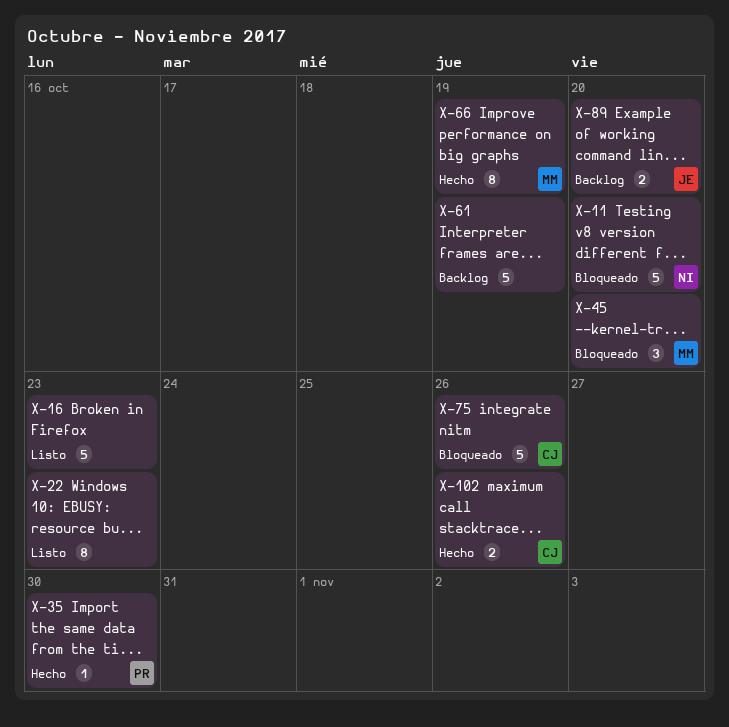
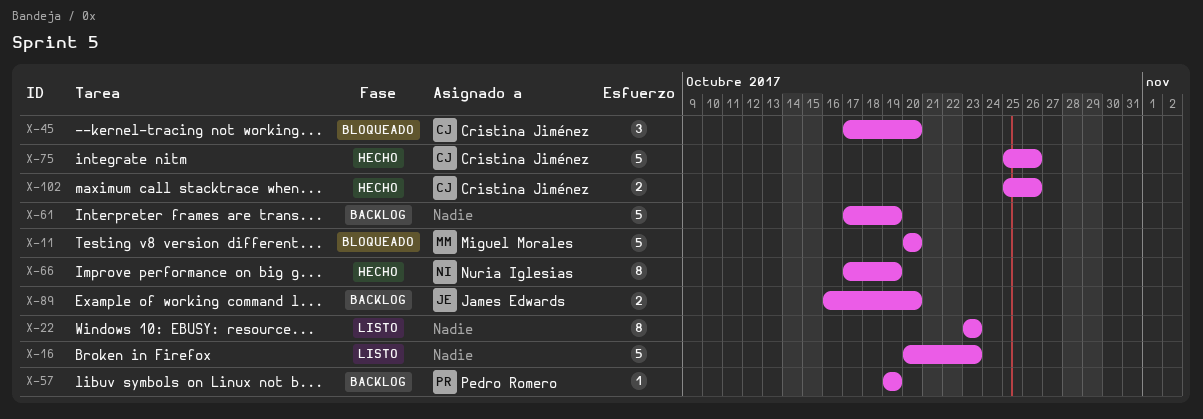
X-11, owner: Nuria Iglesias -> Miguel Morales
X-35: present -> none
X-45, owner: Miguel Morales -> Cristina Jiménez
X-57: none -> present
X-66, owner: Miguel Morales -> Nuria Iglesias
X-75, status: Bloqueado -> Hecho

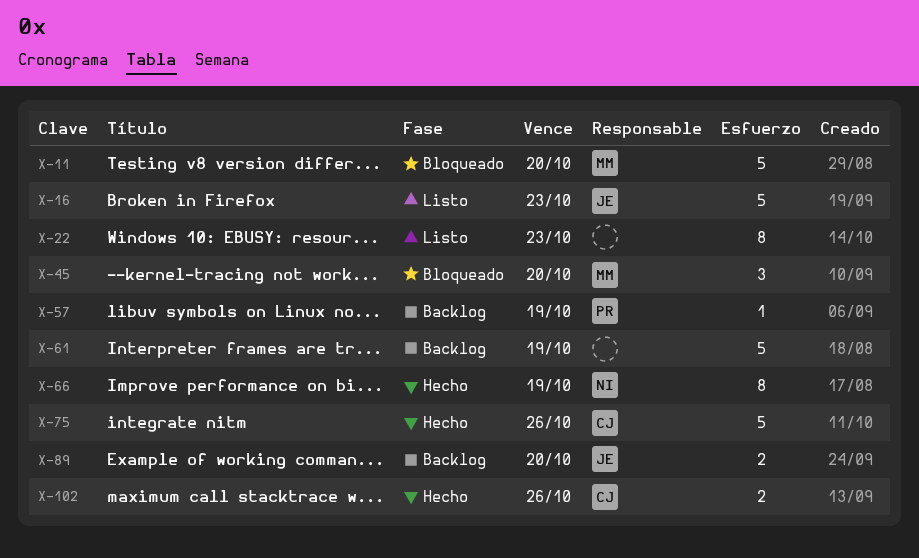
X-16, owner: none -> James Edwards
X-45, owner: Cristina Jiménez -> Miguel Morales

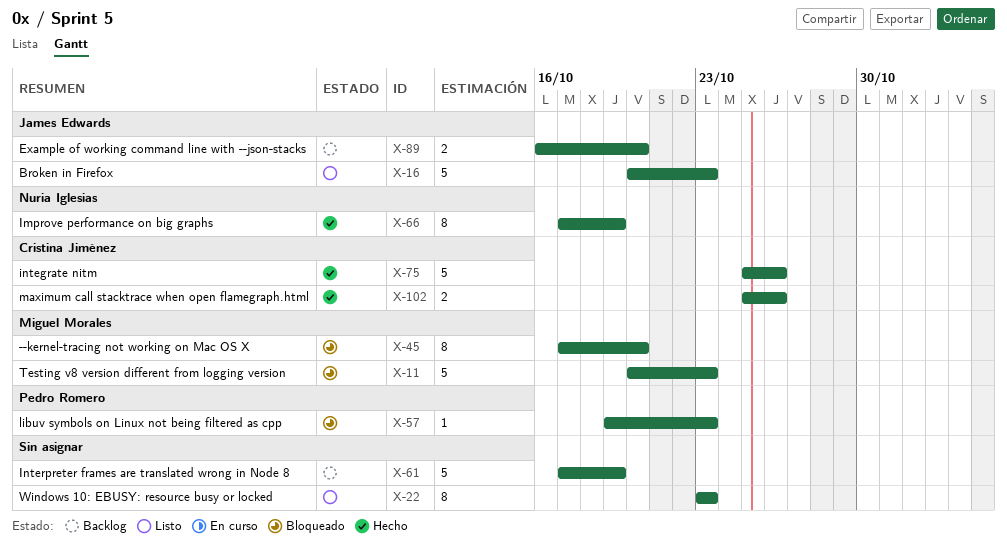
X-11, due: Oct 20 -> Oct 23
X-45, estimate: 3 -> 8
X-57, status: Backlog -> Bloqueado
X-57, due: Oct 19 -> Oct 23

